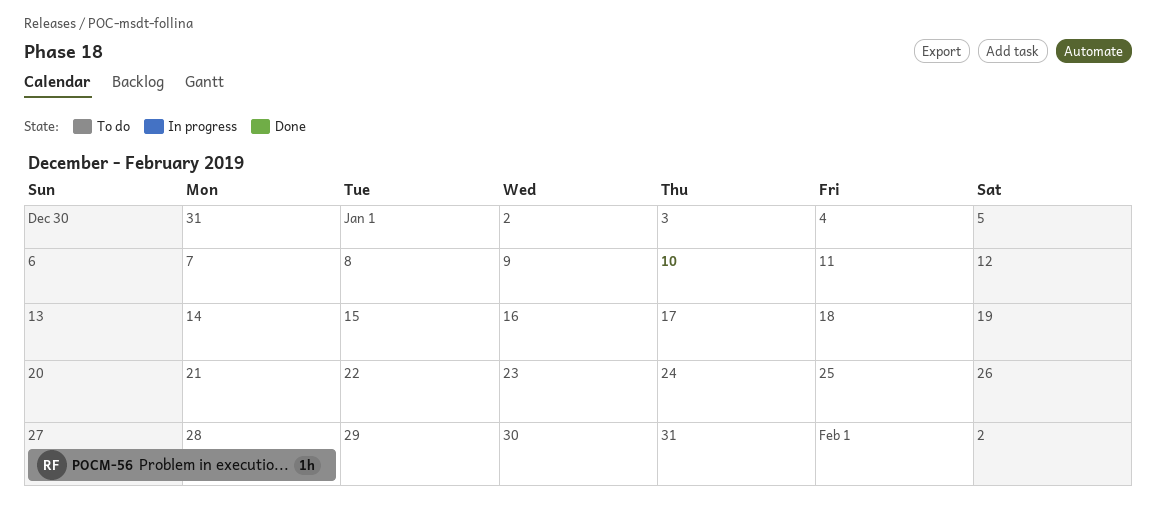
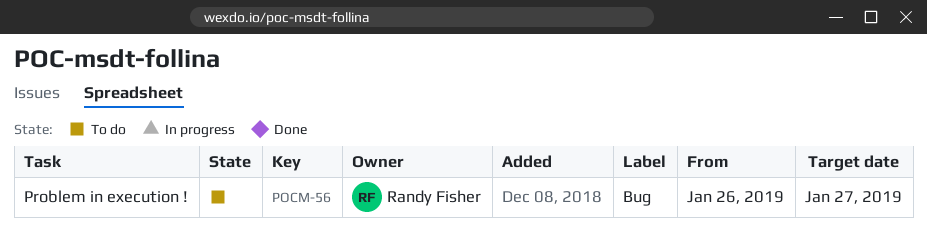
POCM-56, start: Jan 27 -> Jan 26
POCM-56, due: Jan 28 -> Jan 27

